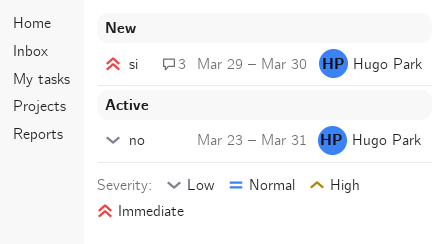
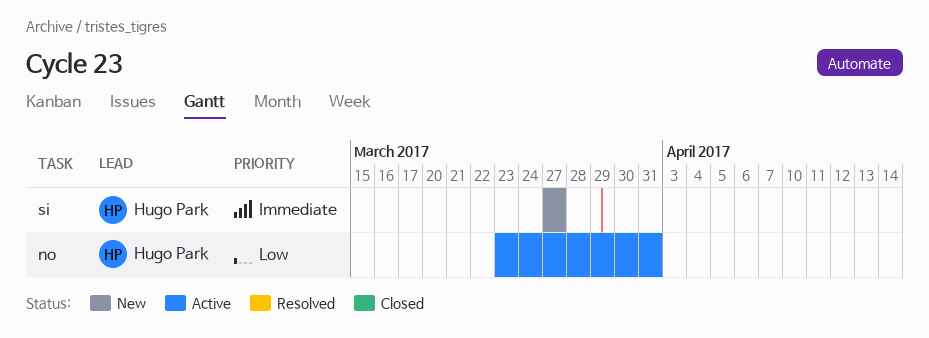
si, start: Mar 29 -> Mar 27
si, due: Mar 30 -> Mar 27

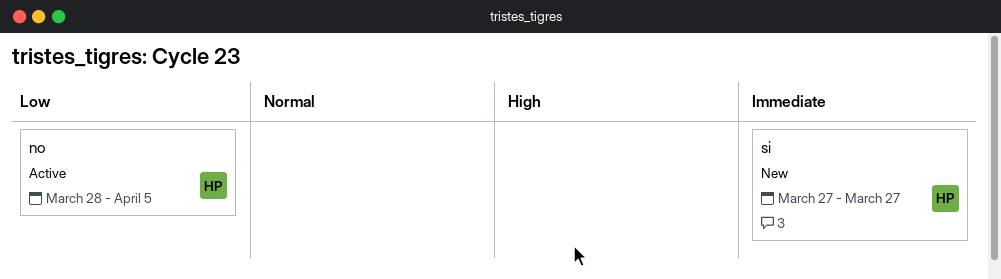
no, start: Mar 23 -> Mar 28
no, due: Mar 31 -> Apr 5

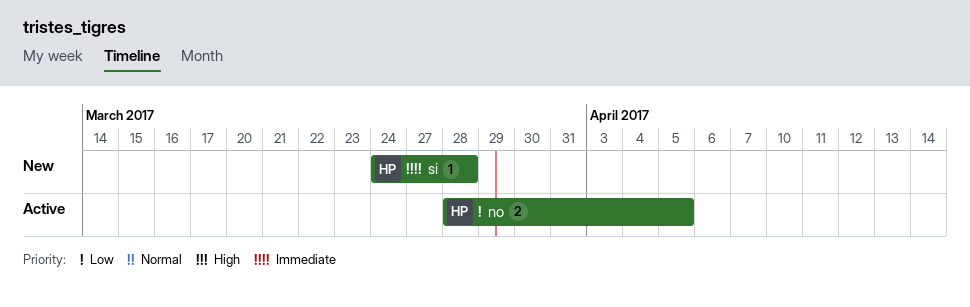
si, start: Mar 27 -> Mar 24
si, due: Mar 27 -> Mar 28

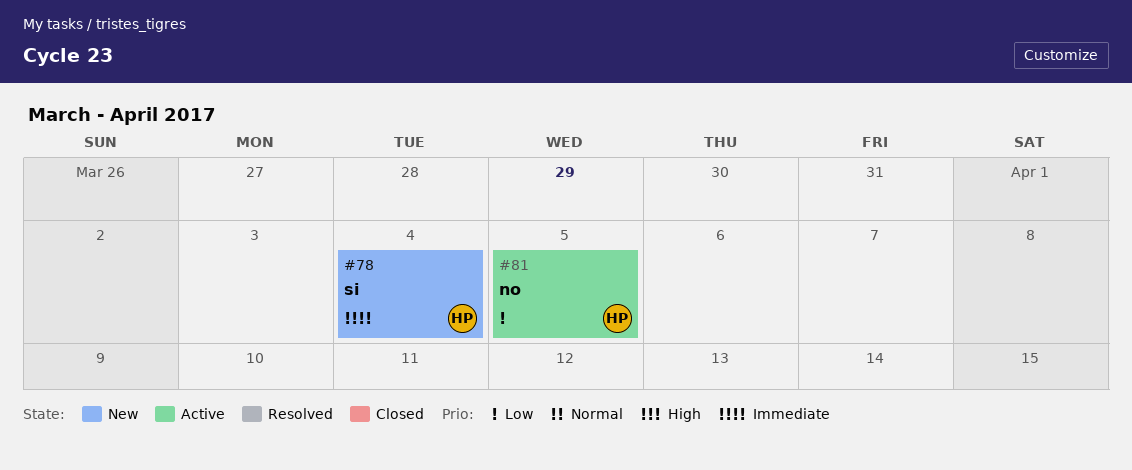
si, due: Mar 28 -> Apr 4

